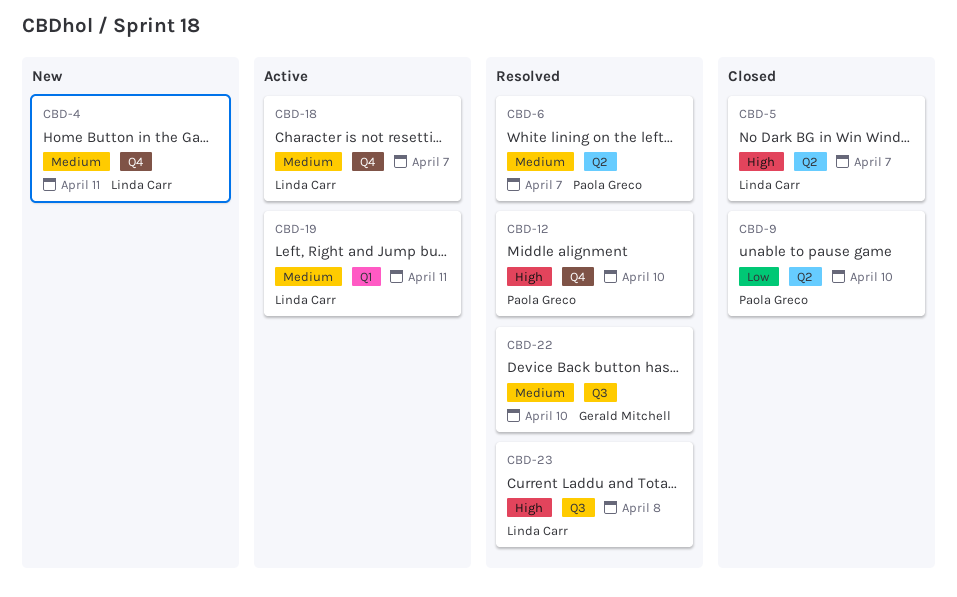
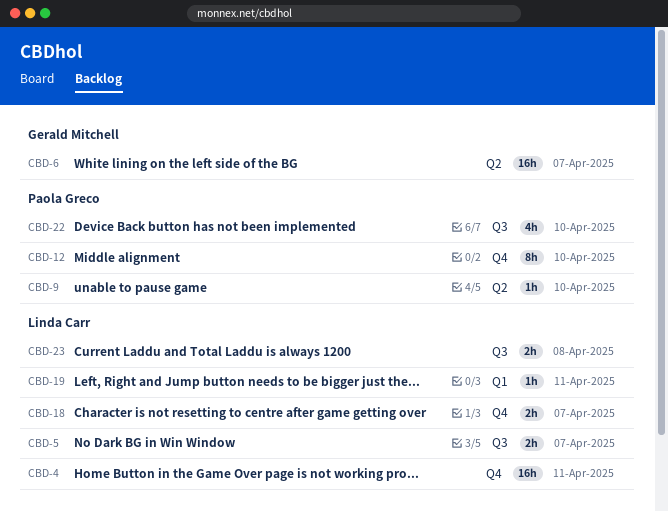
CBD-5, label: Q2 -> Q3
CBD-6, owner: Paola Greco -> Gerald Mitchell
CBD-22, owner: Gerald Mitchell -> Paola Greco

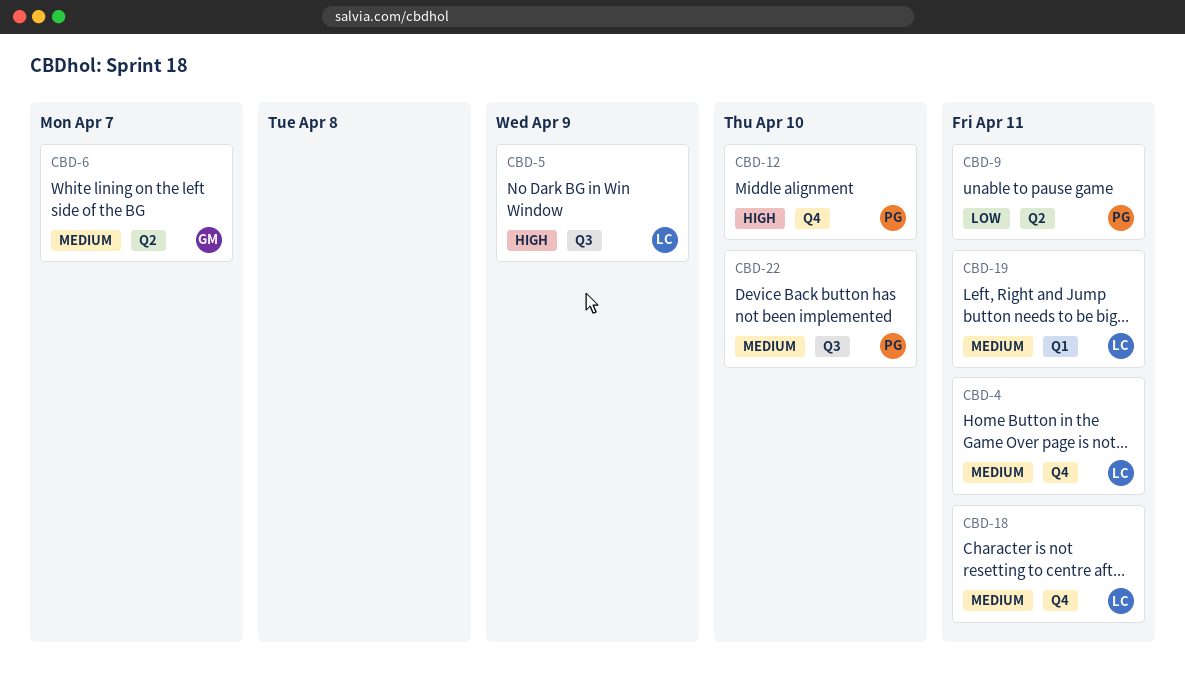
CBD-5, due: Apr 7 -> Apr 9
CBD-9, due: Apr 10 -> Apr 11
CBD-18, due: Apr 7 -> Apr 11
CBD-23: present -> none

